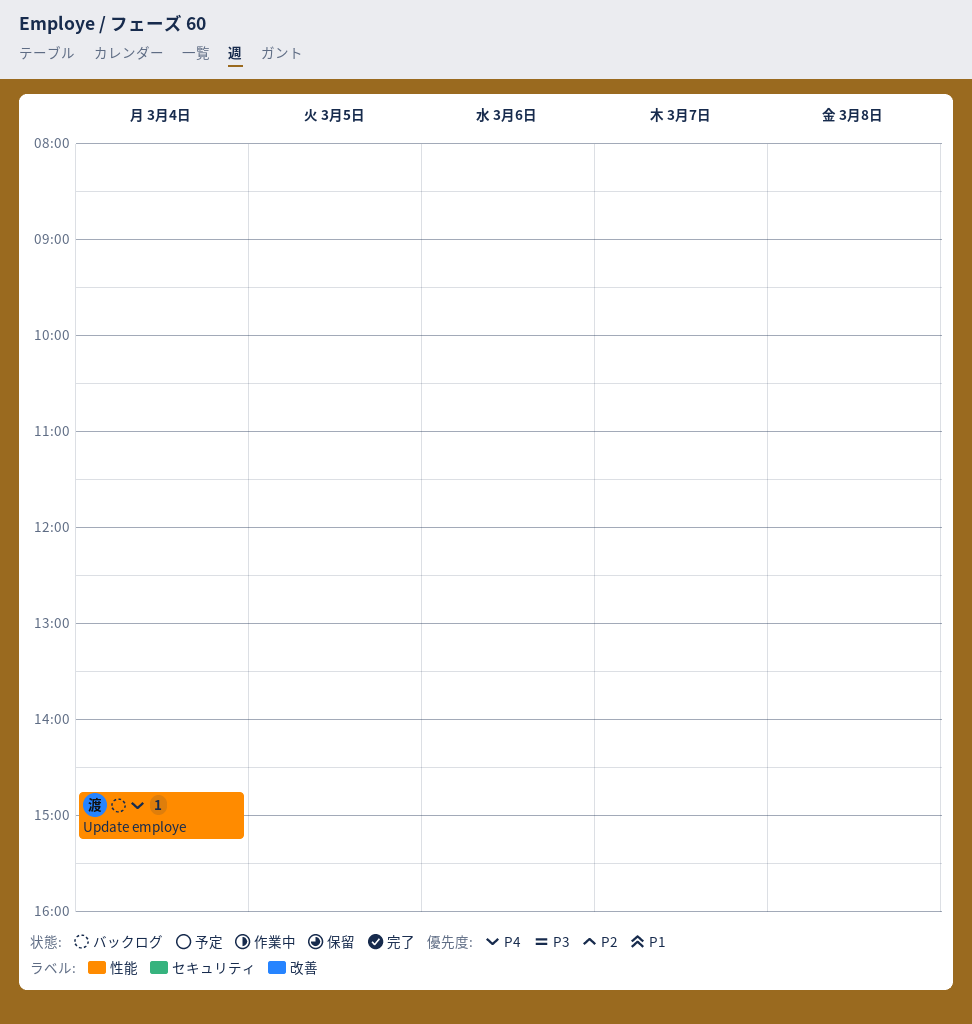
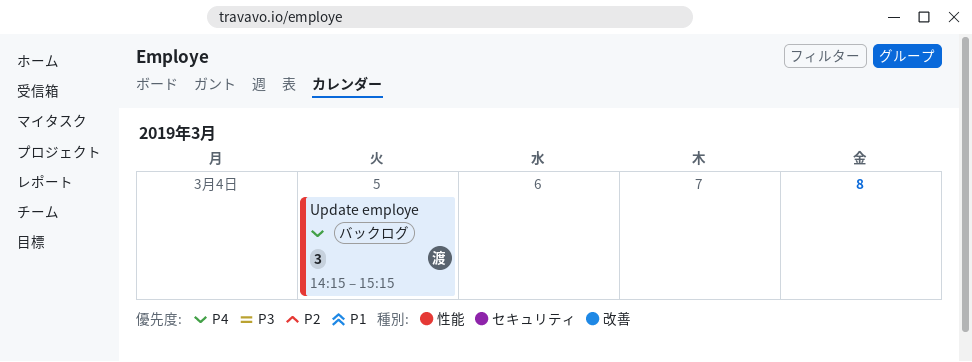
Update employe, estimate: 1 -> 3
Update employe, day: Mar 4 -> Mar 5
Update employe, begins: 14:45 -> 14:15

